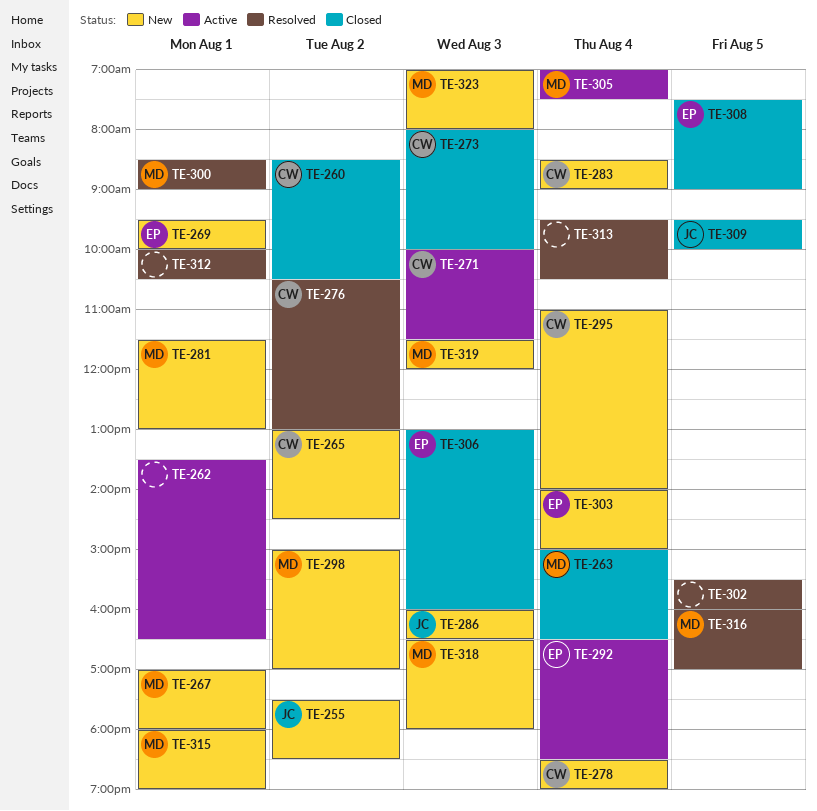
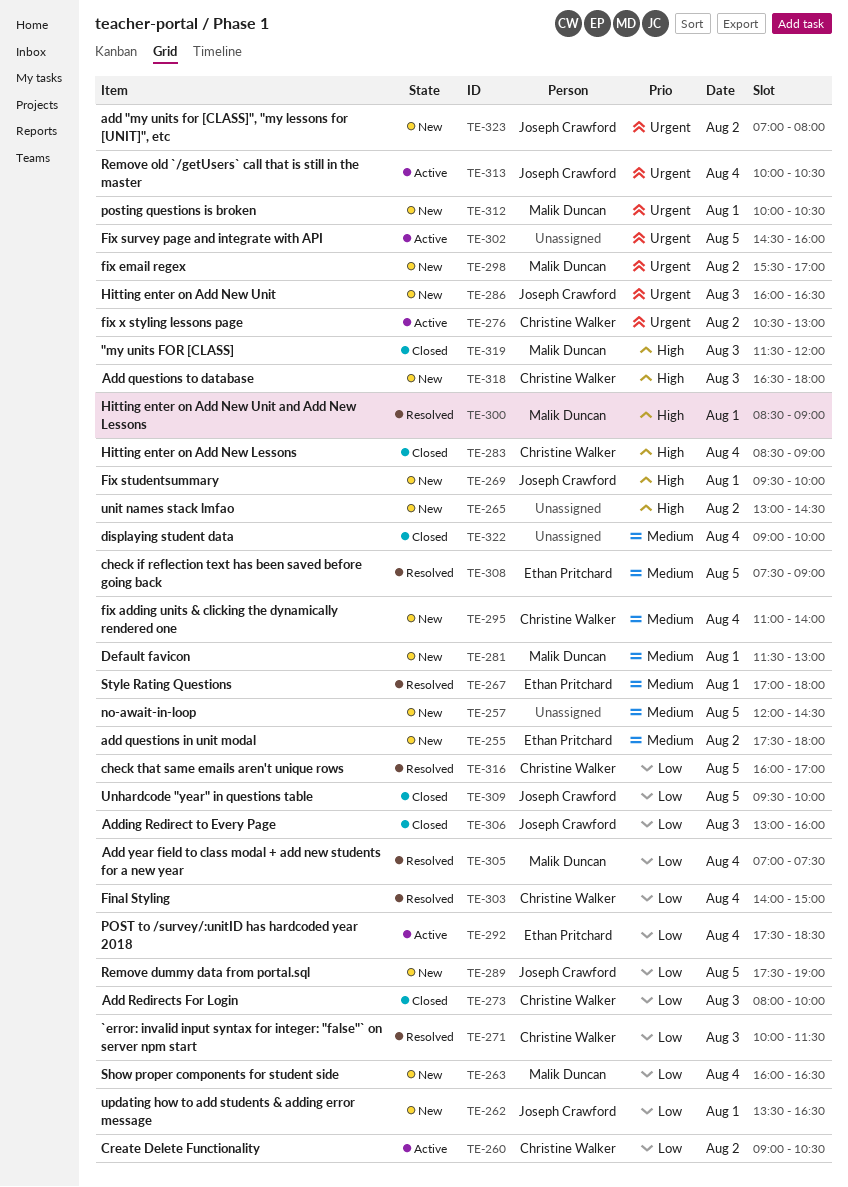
TE-255, owner: Joseph Crawford -> Ethan Pritchard
TE-255, ends: 18:30 -> 18:00
TE-257: none -> present
TE-260, status: Closed -> Active
TE-260, begins: 08:30 -> 09:00
TE-262, status: Active -> New
TE-262, owner: none -> Joseph Crawford
TE-263, status: Closed -> New
TE-263, begins: 15:00 -> 16:00
TE-265, owner: Christine Walker -> none
TE-267, status: New -> Resolved
TE-267, owner: Malik Duncan -> Ethan Pritchard
TE-269, owner: Ethan Pritchard -> Joseph Crawford
TE-271, status: Active -> Resolved
TE-276, status: Resolved -> Active
TE-278: present -> none
TE-283, status: New -> Closed
TE-289: none -> present
TE-292, begins: 16:30 -> 17:30
TE-298, begins: 15:00 -> 15:30
TE-302, status: Resolved -> Active
TE-302, begins: 15:30 -> 14:30
TE-303, status: New -> Resolved
TE-303, owner: Ethan Pritchard -> Christine Walker
TE-305, status: Active -> Resolved
TE-306, owner: Ethan Pritchard -> Joseph Crawford
TE-308, status: Closed -> Resolved
TE-312, status: Resolved -> New
TE-312, owner: none -> Malik Duncan
TE-313, status: Resolved -> Active
TE-313, owner: none -> Joseph Crawford
TE-313, begins: 09:30 -> 10:00
TE-315: present -> none
TE-316, owner: Malik Duncan -> Christine Walker
TE-318, owner: Malik Duncan -> Christine Walker
TE-319, status: New -> Closed
TE-322: none -> present
TE-323, owner: Malik Duncan -> Joseph Crawford
TE-323, day: Aug 3 -> Aug 2

